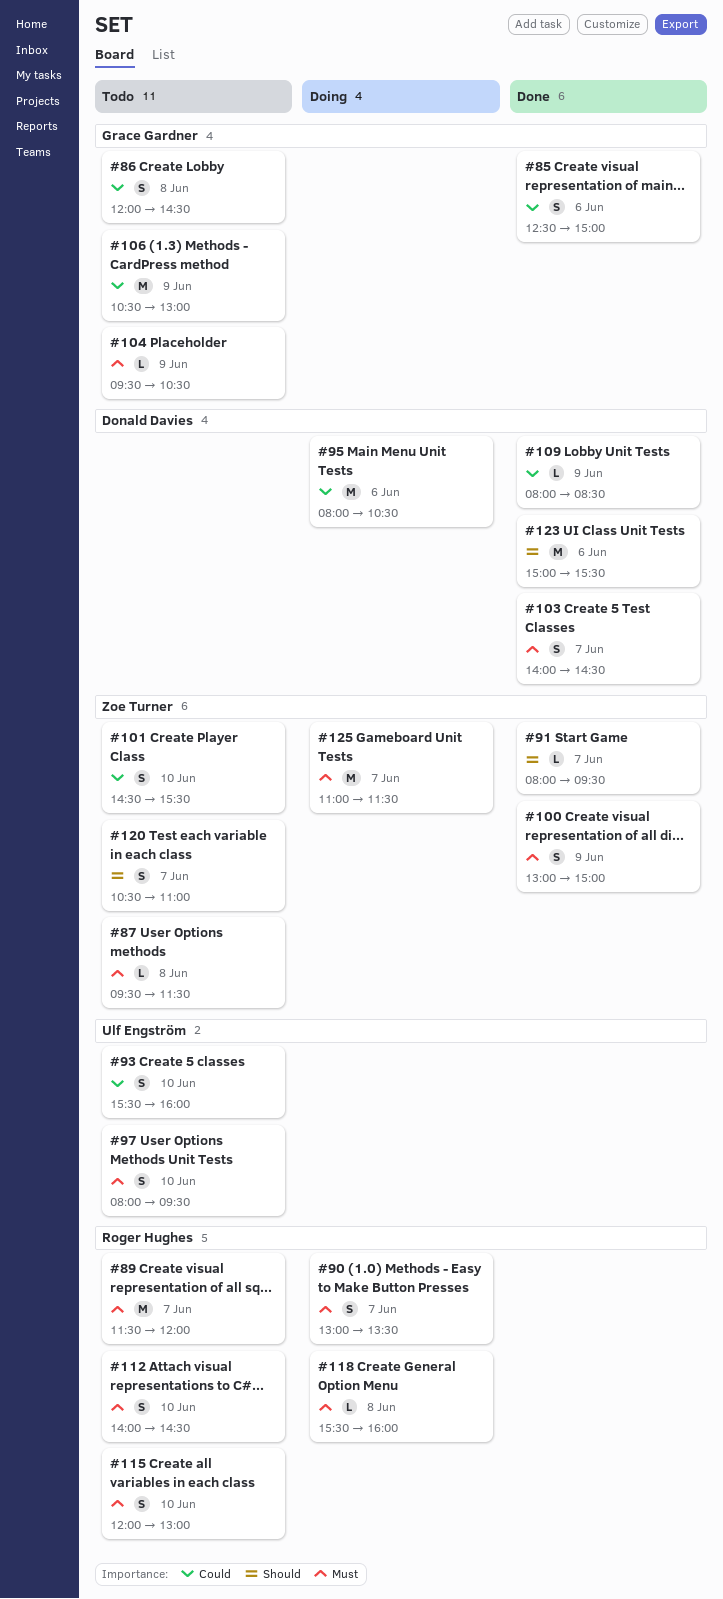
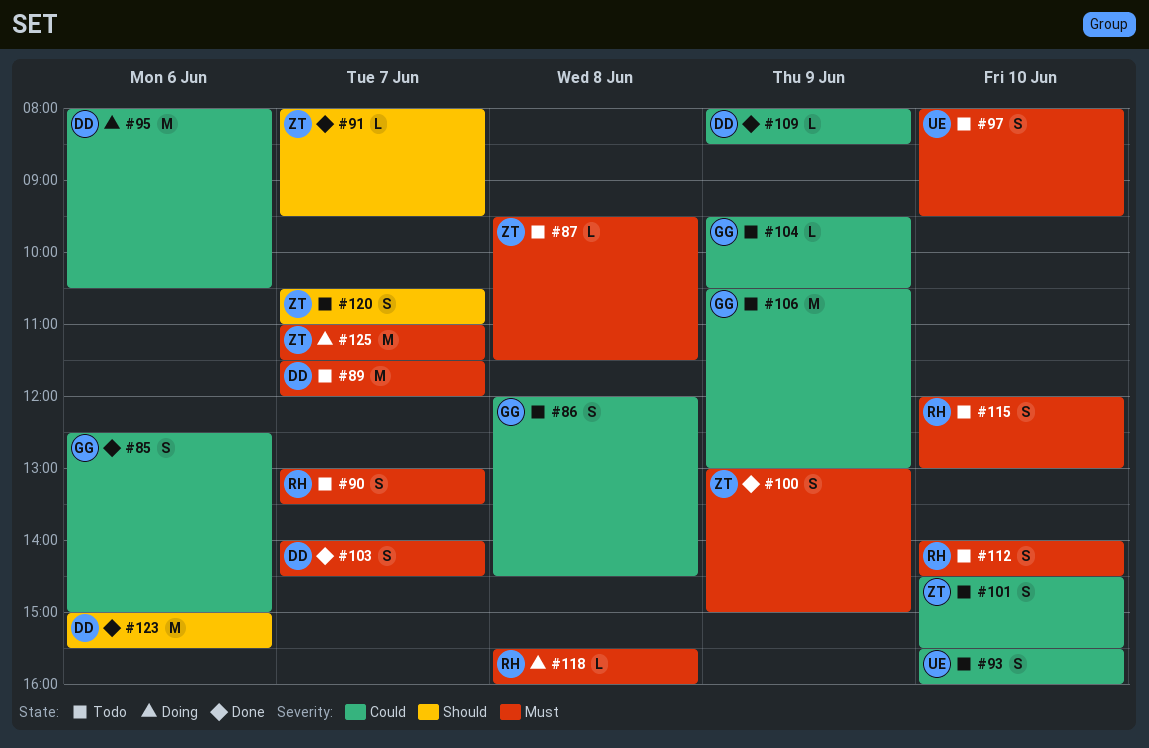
#89, owner: Roger Hughes -> Donald Davies
#90, status: Doing -> Todo
#104, priority: Must -> Could

